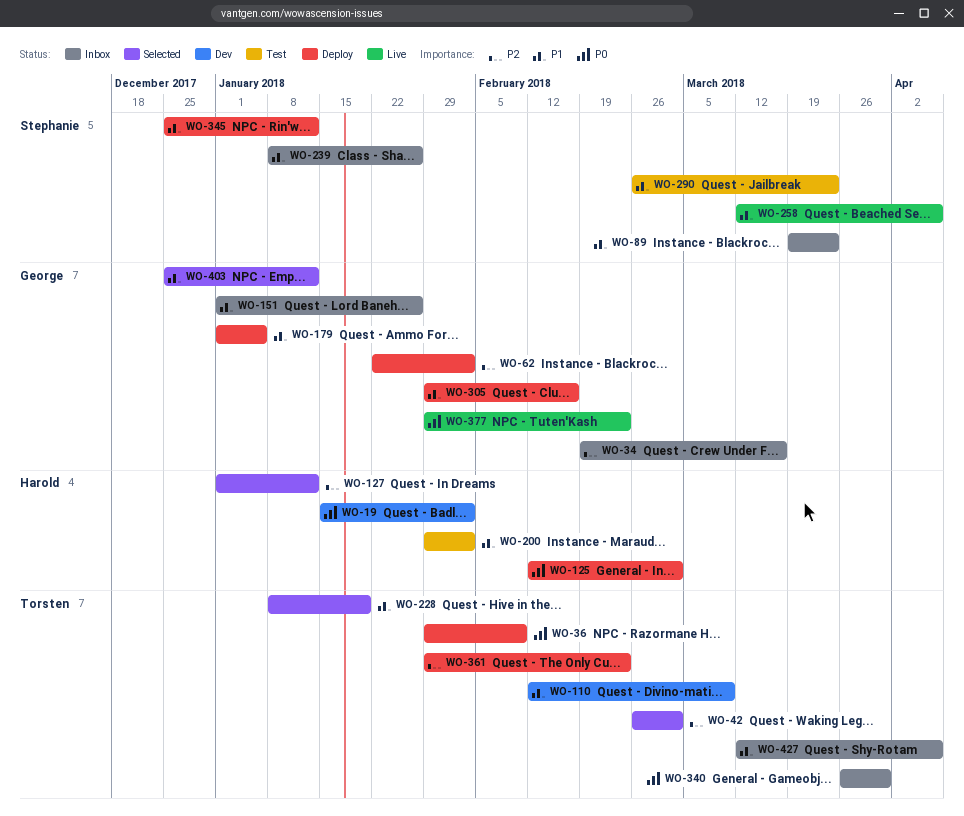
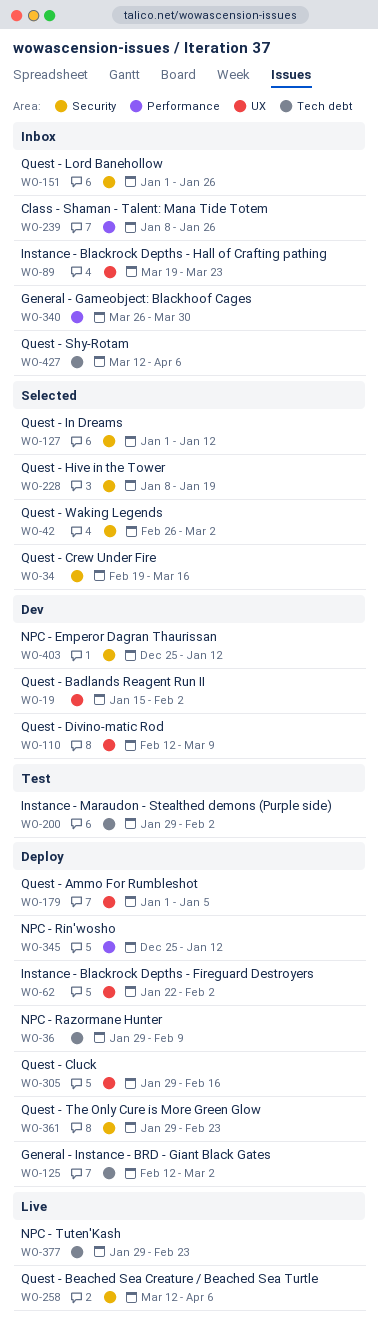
WO-34, status: Inbox -> Selected
WO-290: present -> none
WO-403, status: Selected -> Dev

